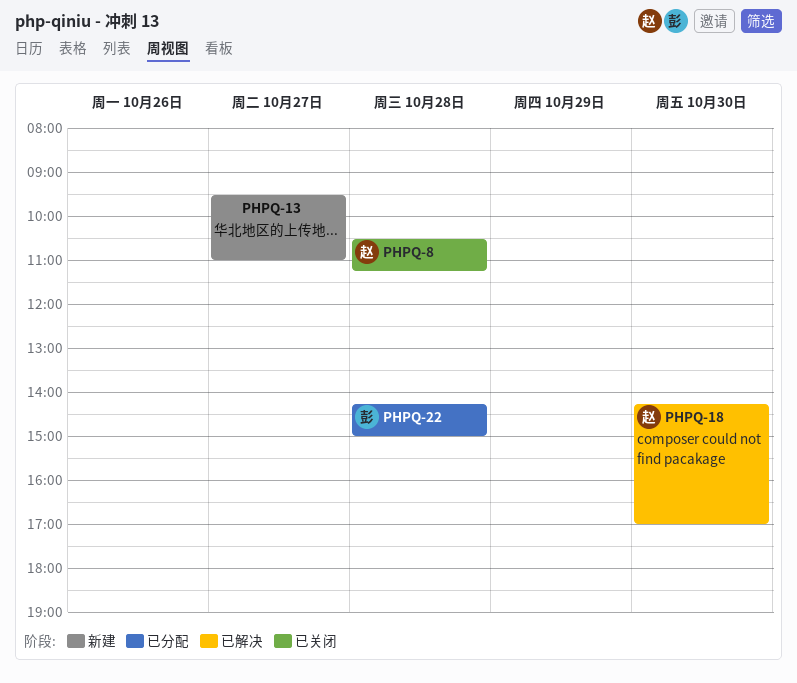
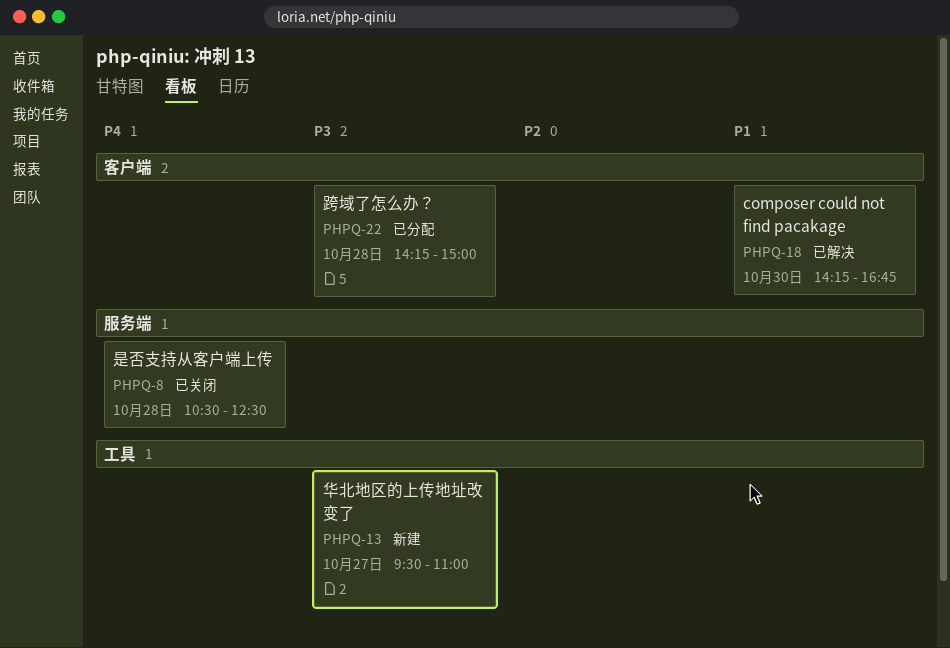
PHPQ-8, ends: 11:15 -> 12:30
PHPQ-18, ends: 17:00 -> 16:45

